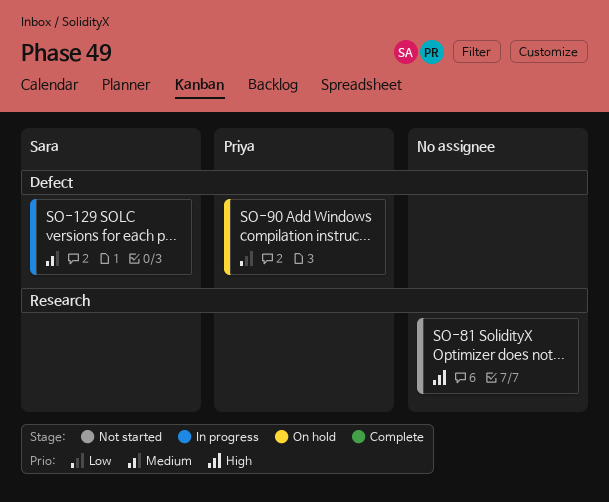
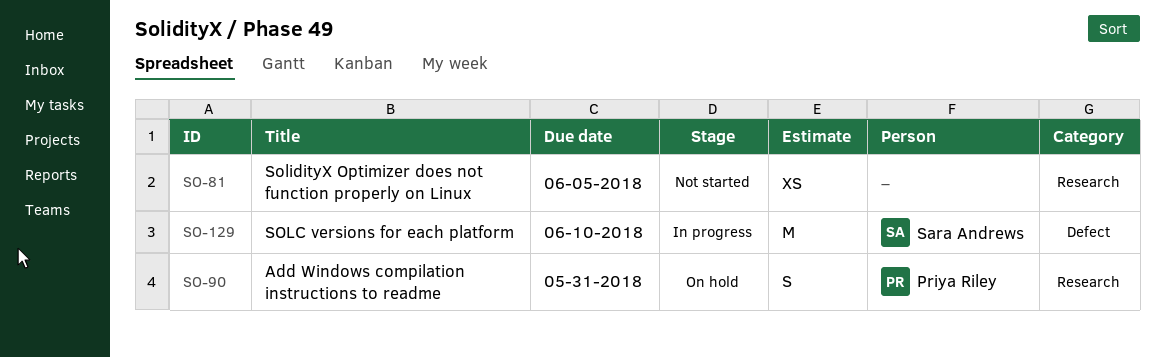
SO-90, label: Defect -> Research

